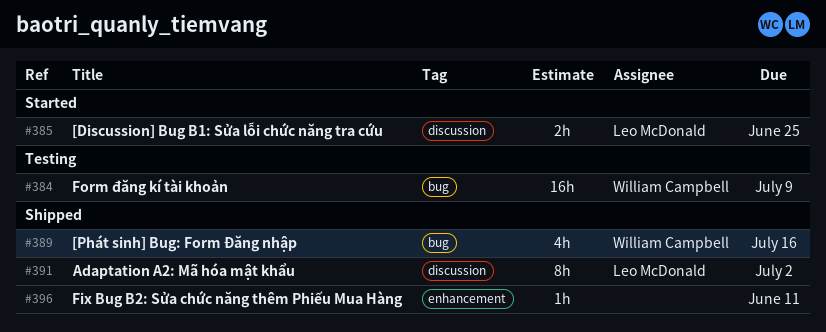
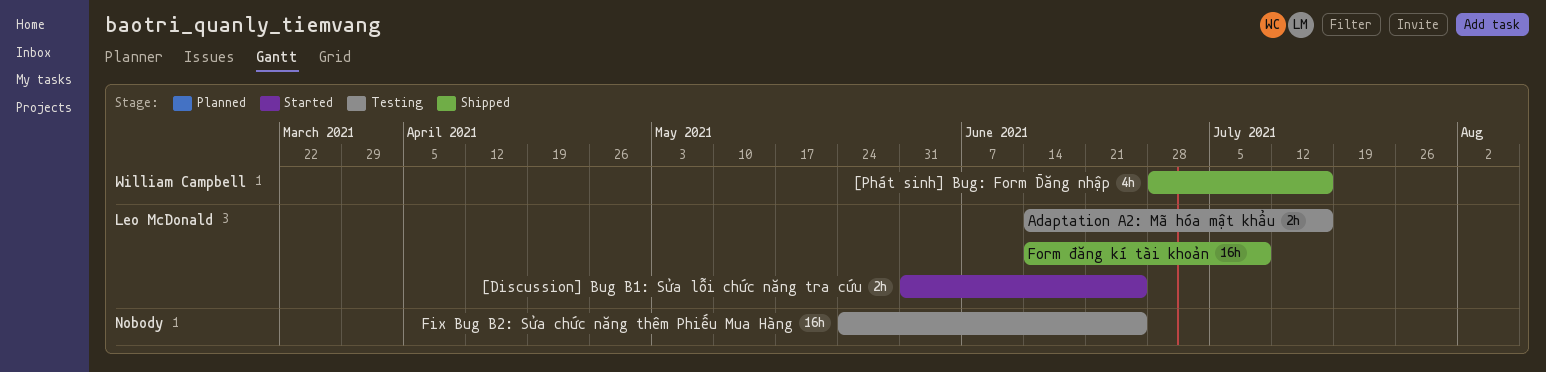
Adaptation A2: Mã hóa mật khẩu, status: Shipped -> Testing
Adaptation A2: Mã hóa mật khẩu, estimate: 8h -> 2h
Adaptation A2: Mã hóa mật khẩu, due: Jul 2 -> Jul 16
Fix Bug B2: Sửa chức năng thêm Phiếu Mua Hàng, status: Shipped -> Testing
Fix Bug B2: Sửa chức năng thêm Phiếu Mua Hàng, estimate: 1h -> 16h
Fix Bug B2: Sửa chức năng thêm Phiếu Mua Hàng, due: Jun 11 -> Jun 25
Form đăng kí tài khoản, status: Testing -> Shipped
Form đăng kí tài khoản, owner: William Campbell -> Leo McDonald

